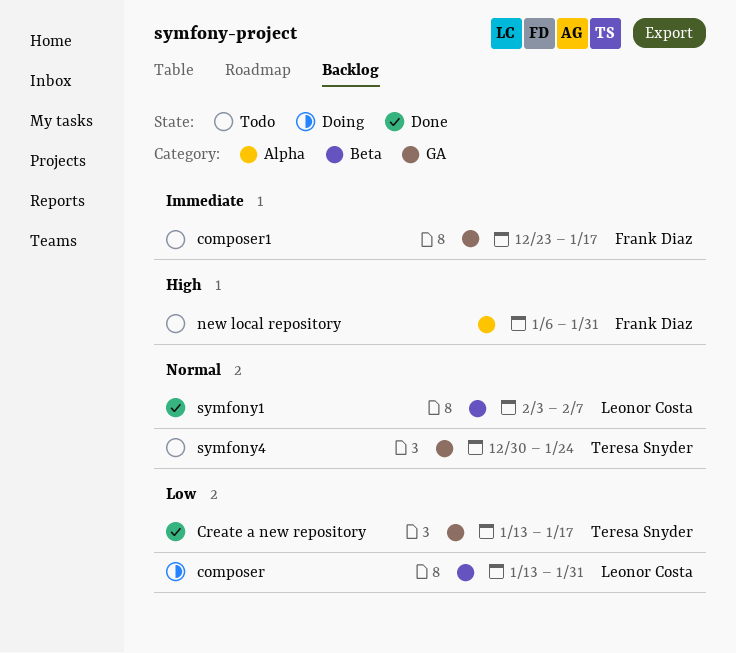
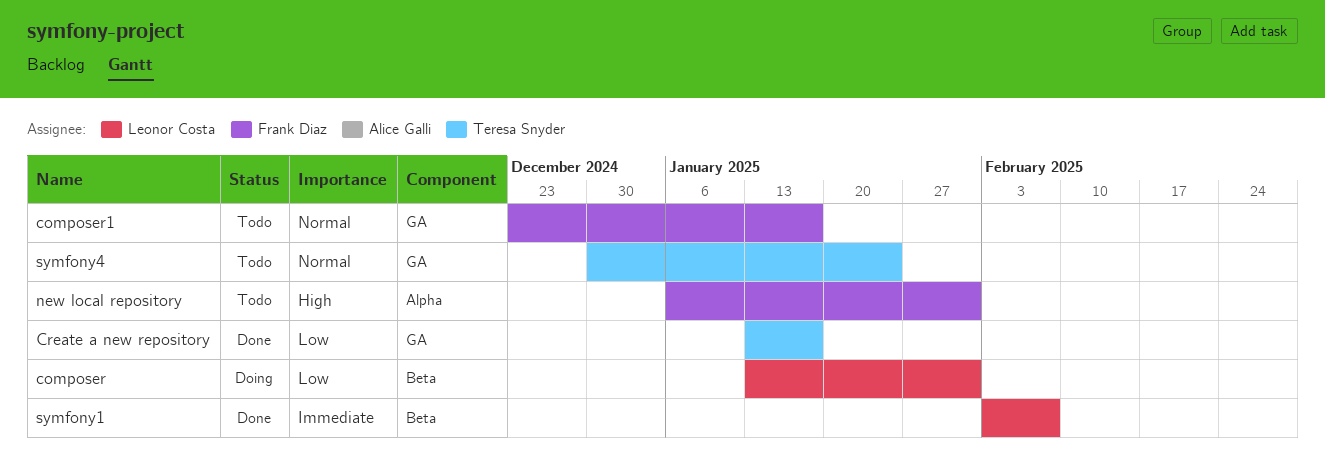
composer1, priority: Immediate -> Normal
symfony1, priority: Normal -> Immediate

